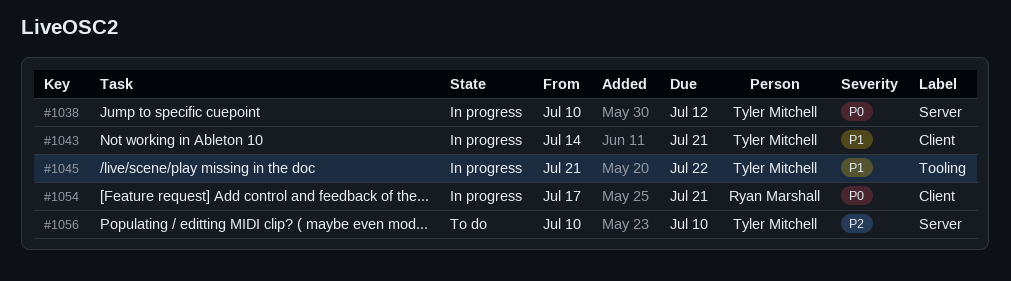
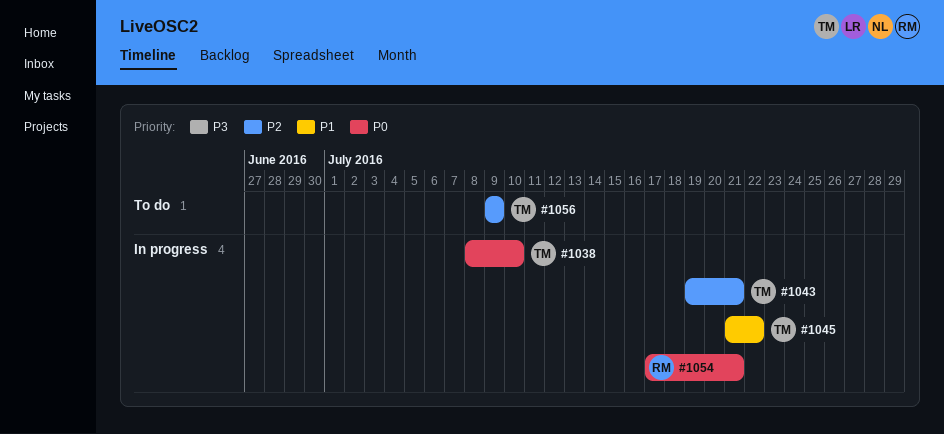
#1038, start: Jul 10 -> Jul 8
#1038, due: Jul 12 -> Jul 10
#1043, priority: P1 -> P2
#1043, start: Jul 14 -> Jul 19
#1056, start: Jul 10 -> Jul 9
#1056, due: Jul 10 -> Jul 9

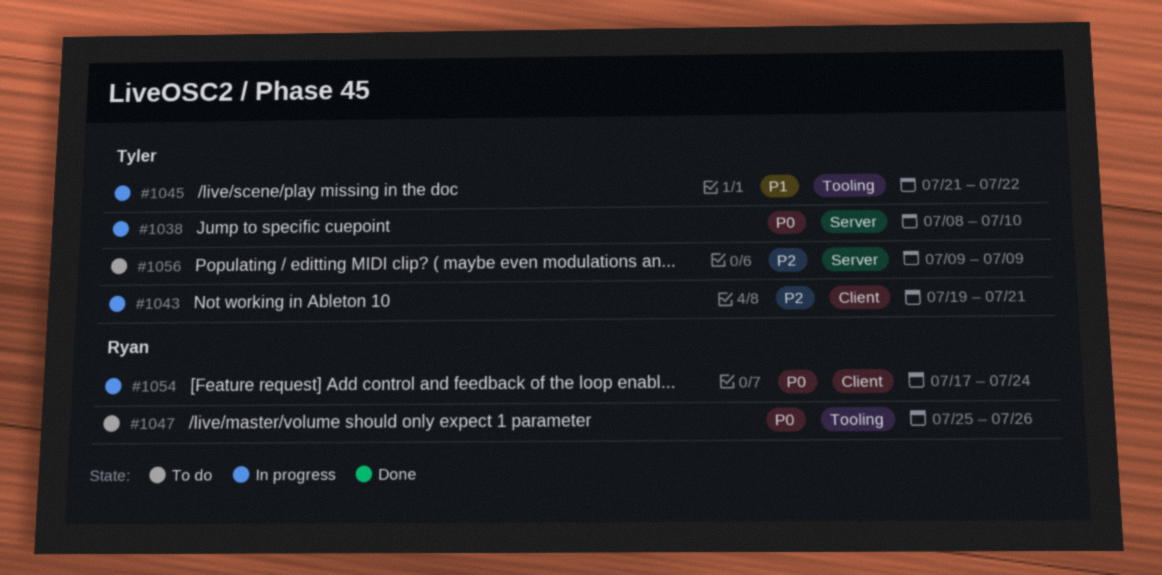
#1047: none -> present
#1054, due: Jul 21 -> Jul 24

